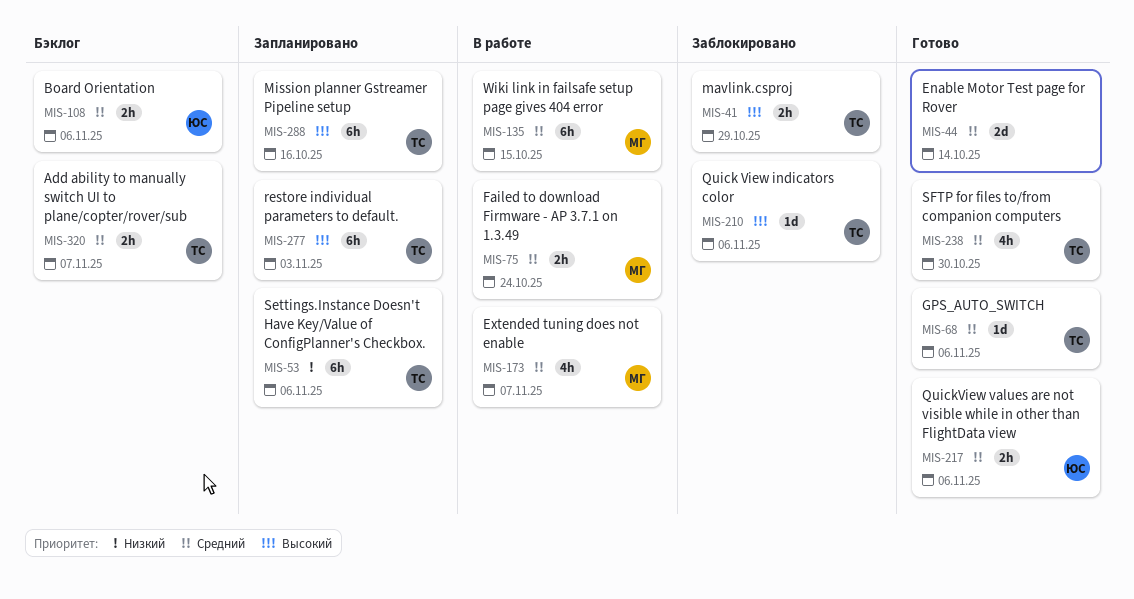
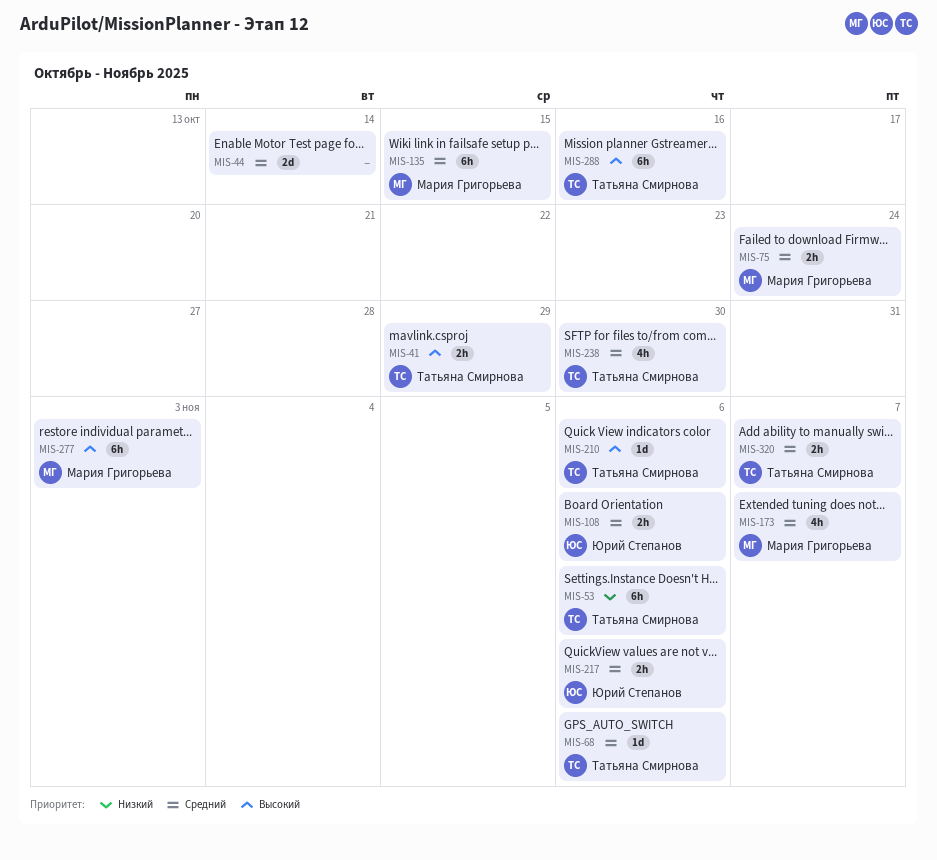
MIS-277, owner: Татьяна Смирнова -> Мария Григорьева

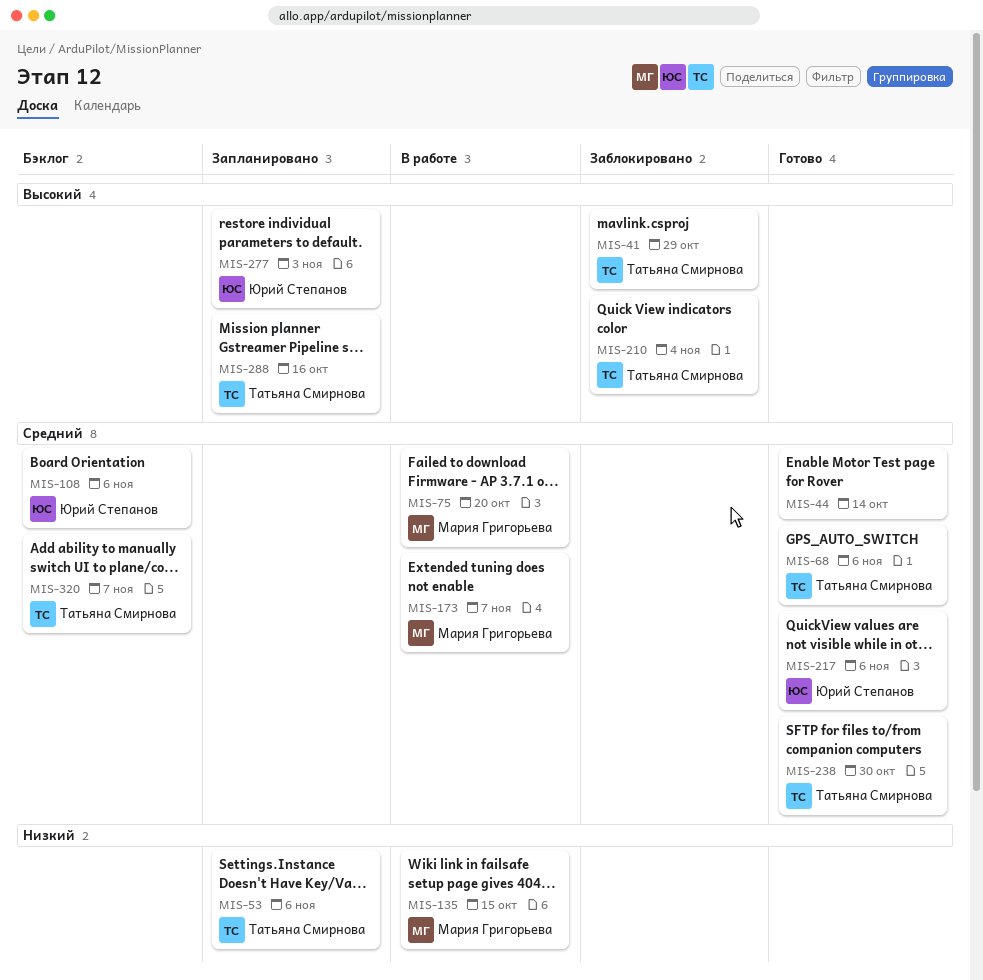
MIS-75, due: Oct 24 -> Oct 20
MIS-135, priority: Средний -> Низкий
MIS-210, due: Nov 6 -> Nov 4
MIS-277, owner: Мария Григорьева -> Юрий Степанов

